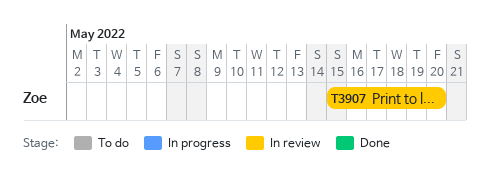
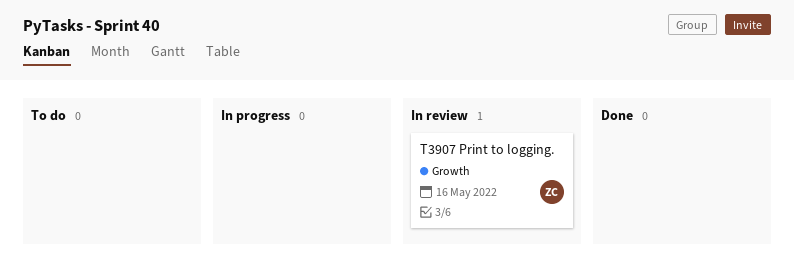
T3907, due: May 20 -> May 16

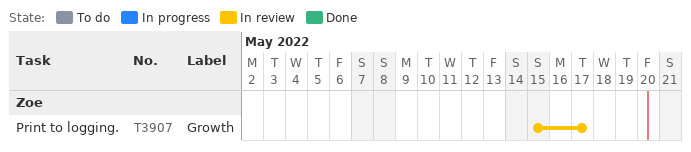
T3907, due: May 16 -> May 17

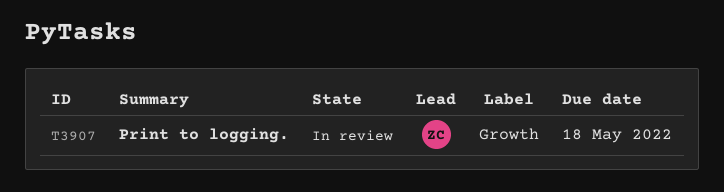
T3907, due: May 17 -> May 18

